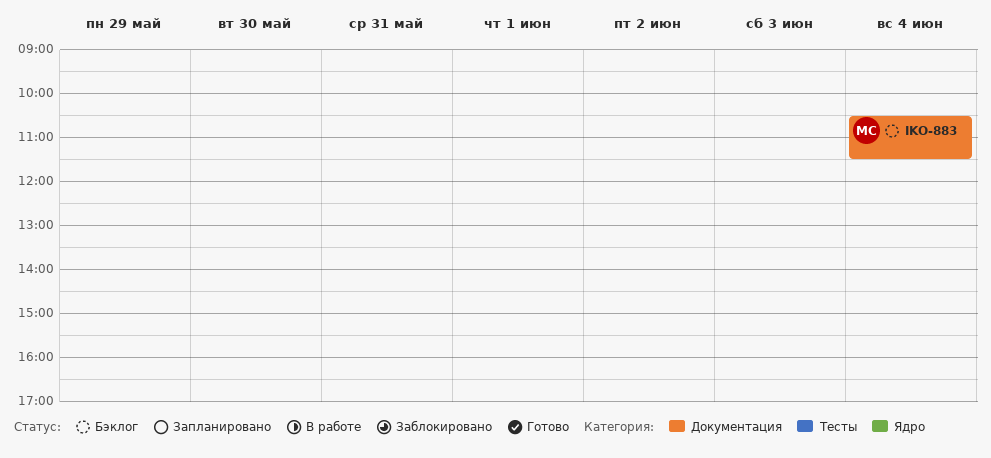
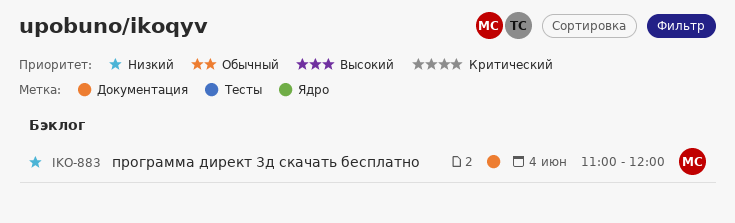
IKO-883, begins: 10:30 -> 11:00
IKO-883, ends: 11:30 -> 12:00

